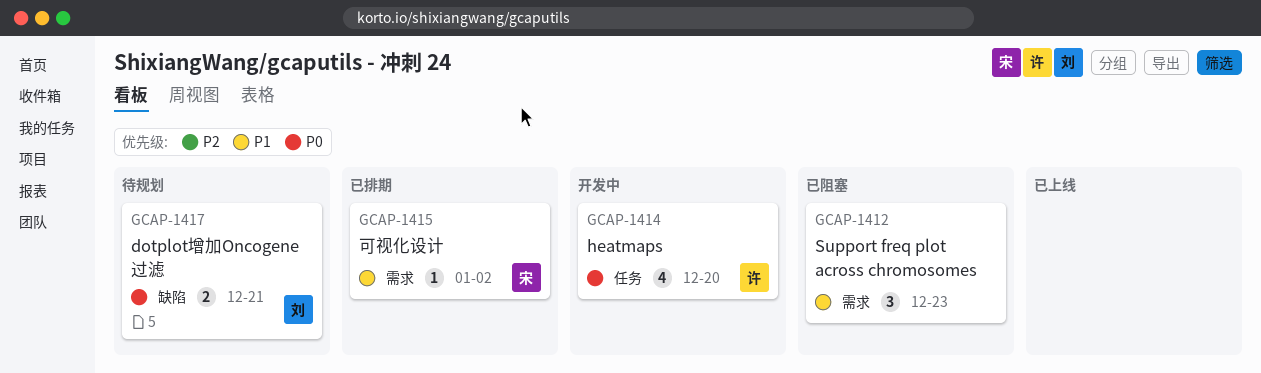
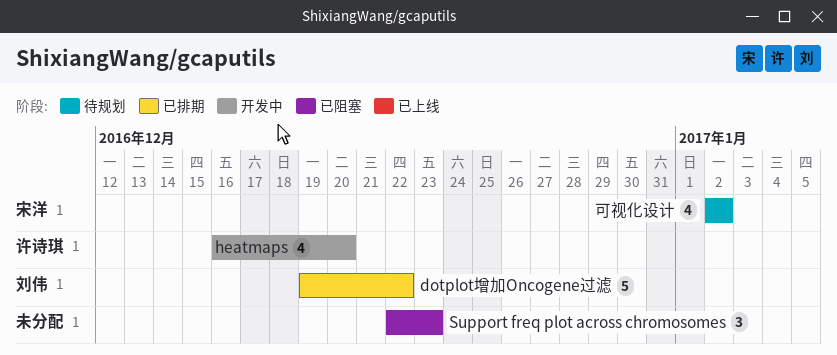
dotplot增加Oncogene过滤, status: 待规划 -> 已排期
dotplot增加Oncogene过滤, estimate: 2 -> 5
dotplot增加Oncogene过滤, due: Dec 21 -> Dec 22
可视化设计, status: 已排期 -> 待规划
可视化设计, estimate: 1 -> 4

